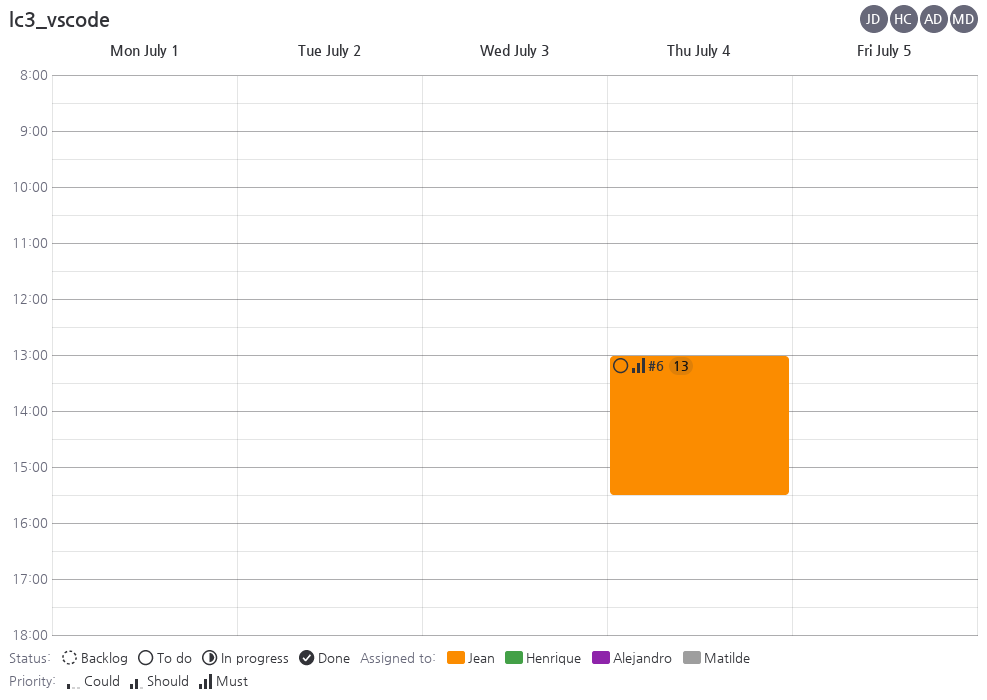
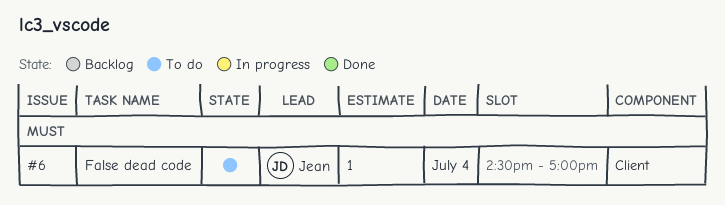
#6, estimate: 13 -> 1
#6, begins: 13:00 -> 14:30
#6, ends: 15:30 -> 17:00

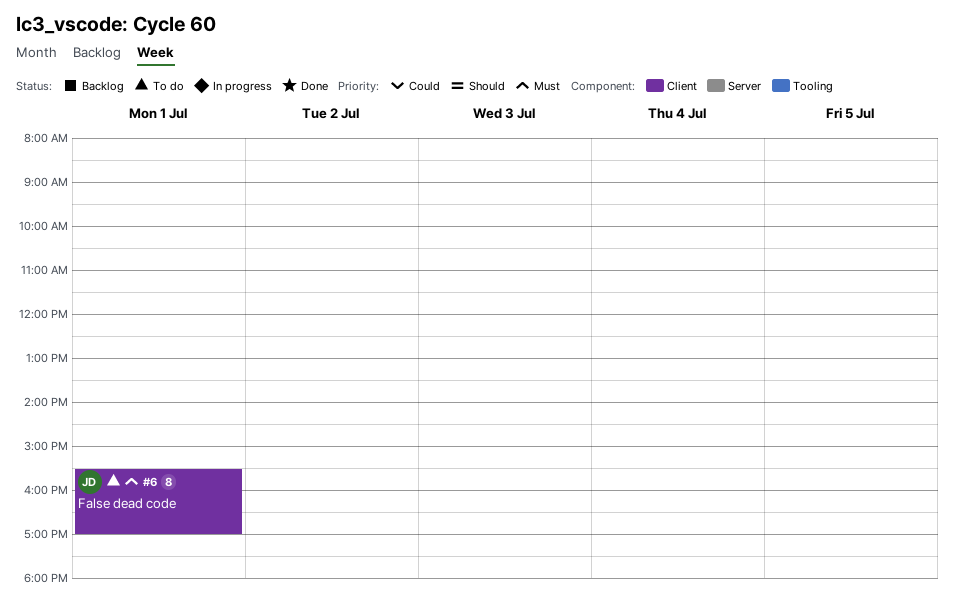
#6, estimate: 1 -> 8
#6, day: Jul 4 -> Jul 1
#6, begins: 14:30 -> 15:30

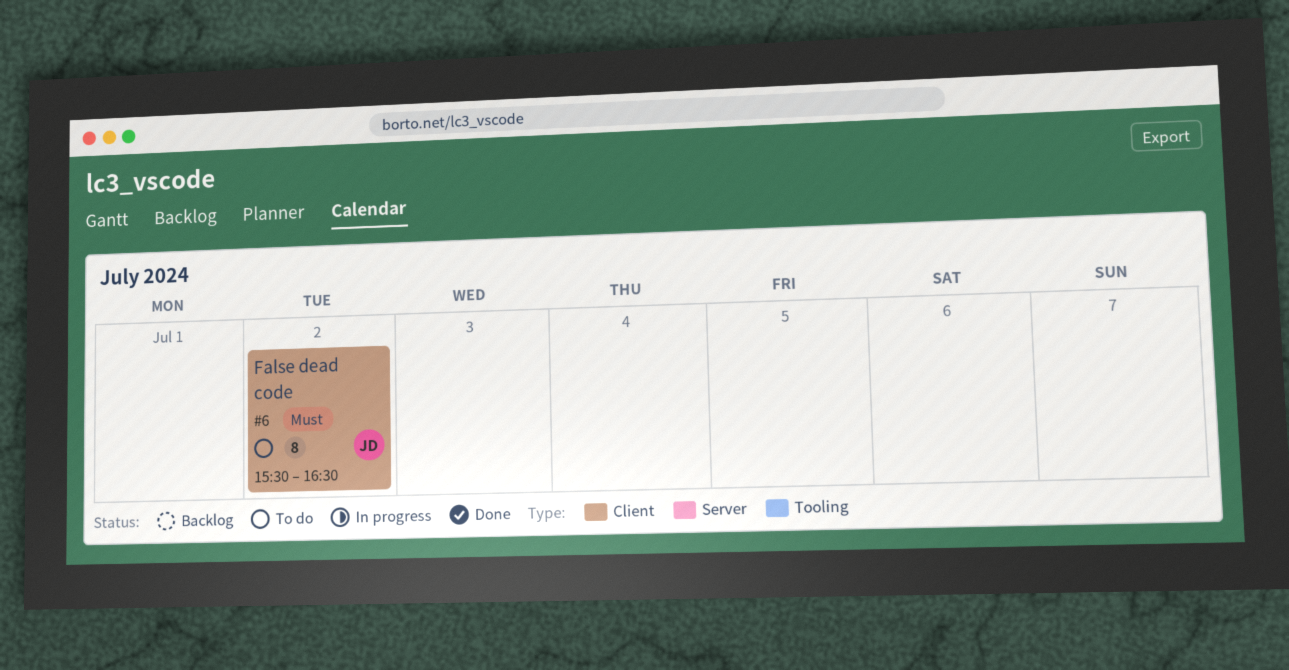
#6, day: Jul 1 -> Jul 2
#6, ends: 17:00 -> 16:30

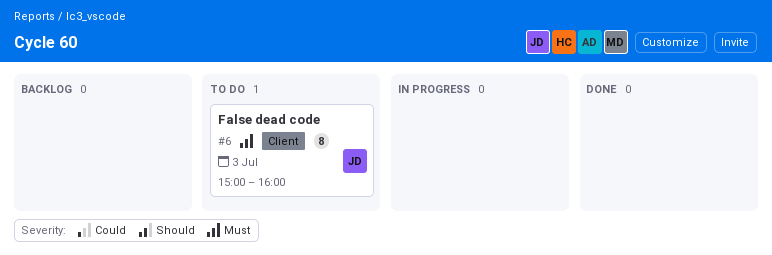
#6, day: Jul 2 -> Jul 3
#6, begins: 15:30 -> 15:00
#6, ends: 16:30 -> 16:00

